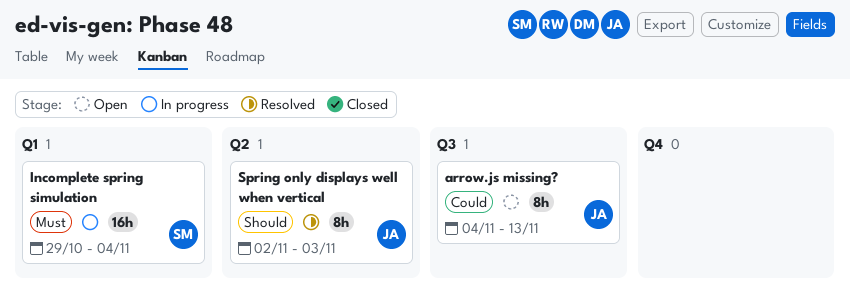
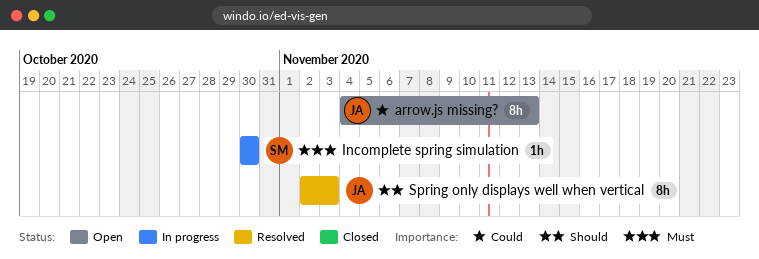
Incomplete spring simulation, estimate: 16h -> 1h
Incomplete spring simulation, start: Oct 29 -> Oct 30
Incomplete spring simulation, due: Nov 4 -> Oct 30

